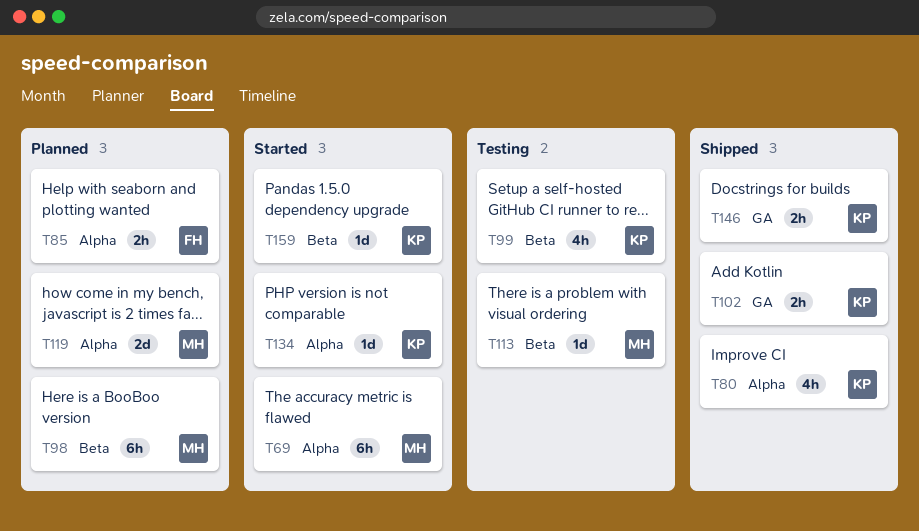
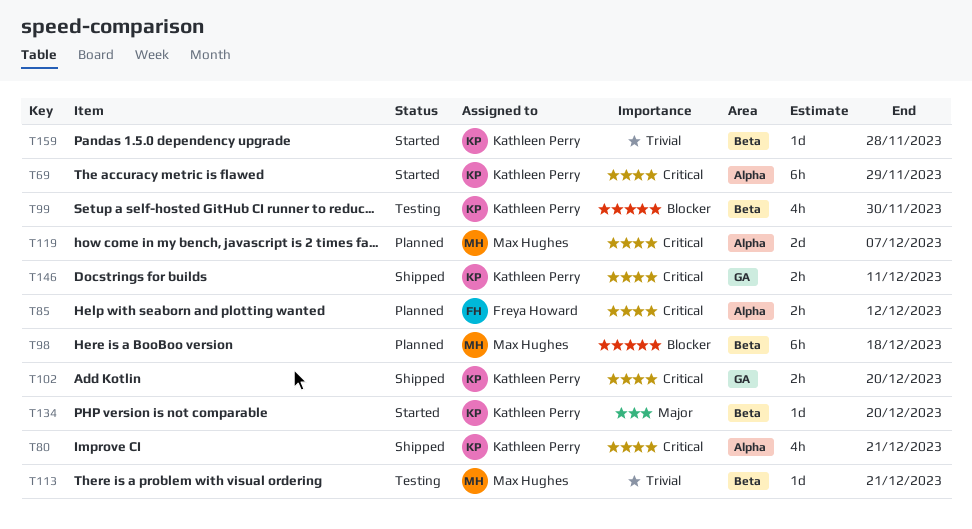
T69, owner: Max Hughes -> Kathleen Perry
T134, label: Alpha -> Beta

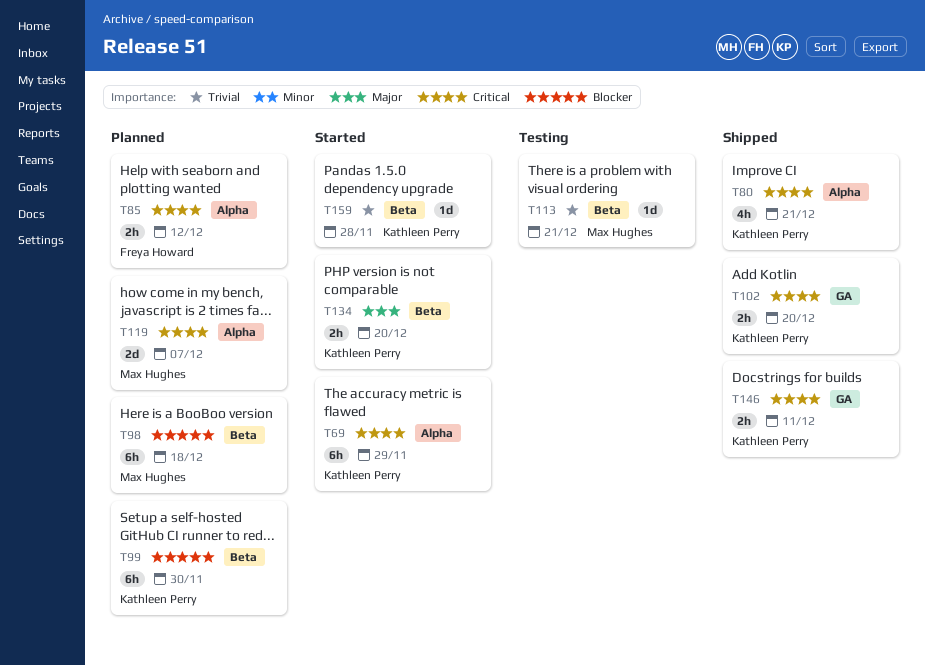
T99, status: Testing -> Planned
T99, estimate: 4h -> 6h
T134, estimate: 1d -> 2h

